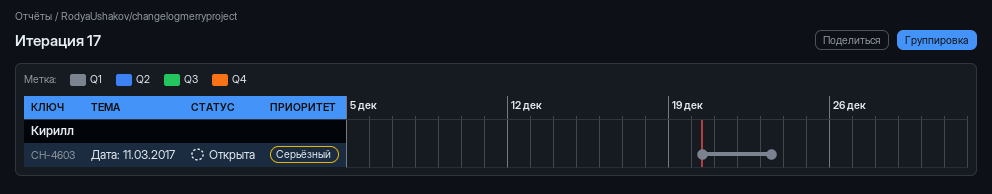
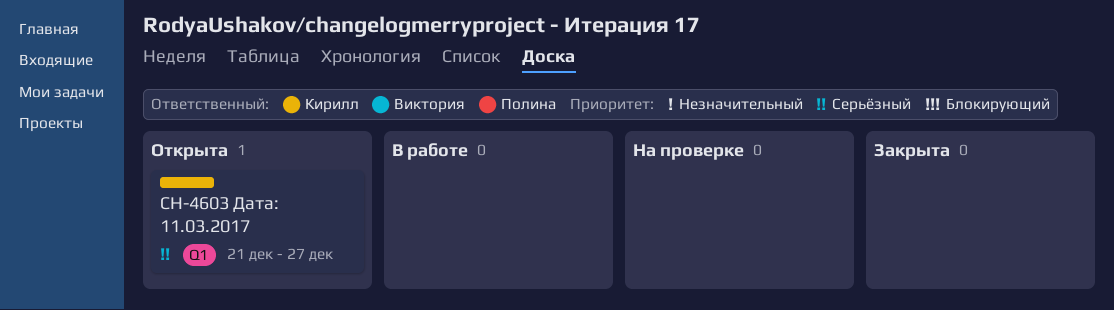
CH-4603, start: Dec 20 -> Dec 21
CH-4603, due: Dec 23 -> Dec 27

